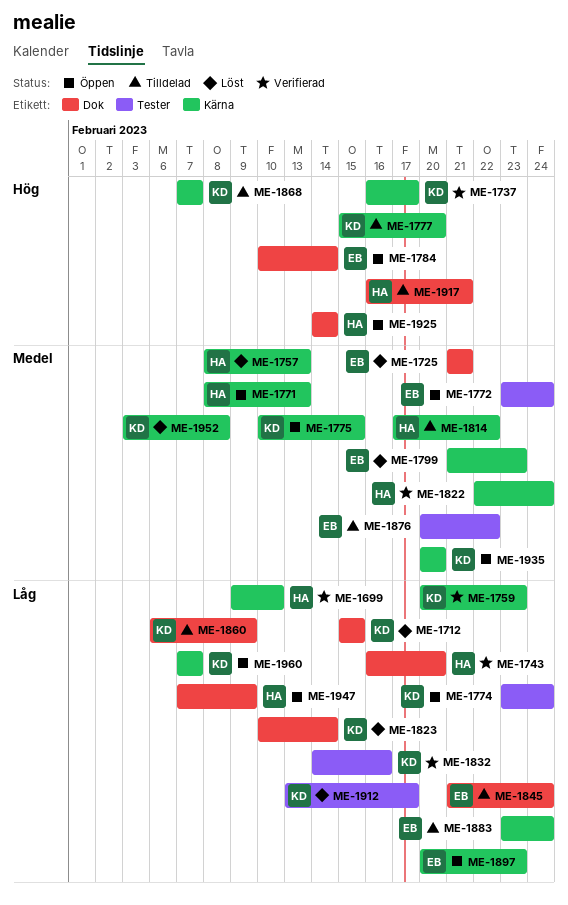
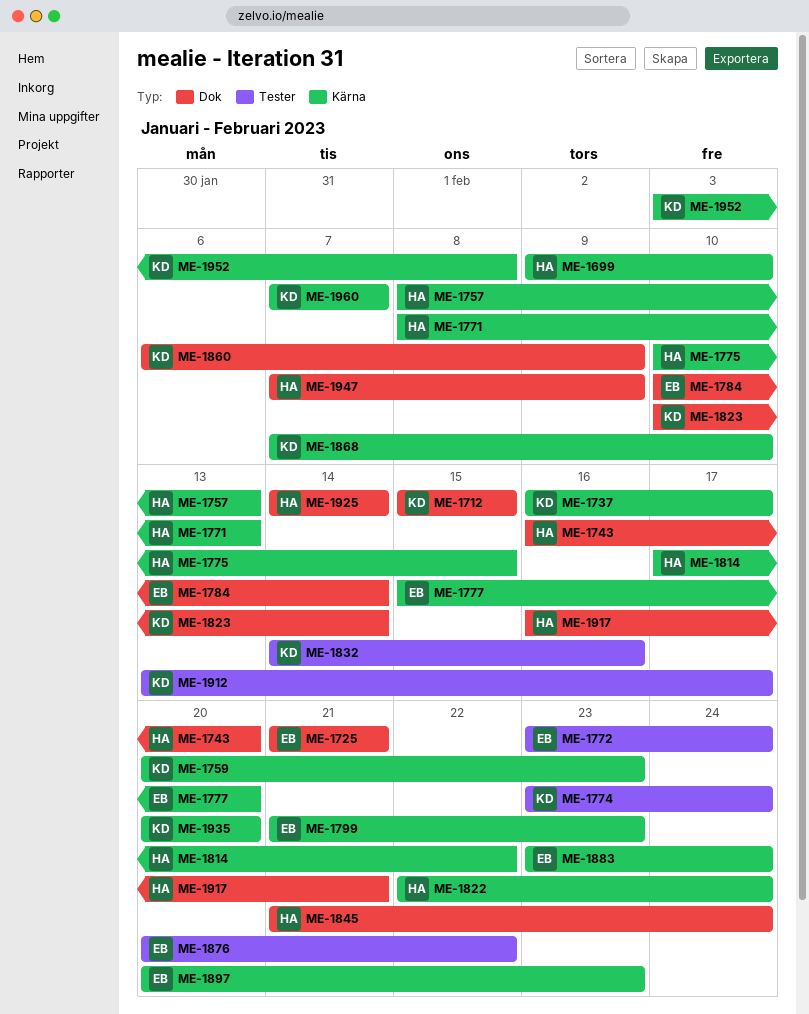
ME-1775, owner: KD -> HA
ME-1777, owner: KD -> EB
ME-1845, owner: EB -> HA
ME-1868, due: Feb 7 -> Feb 10

